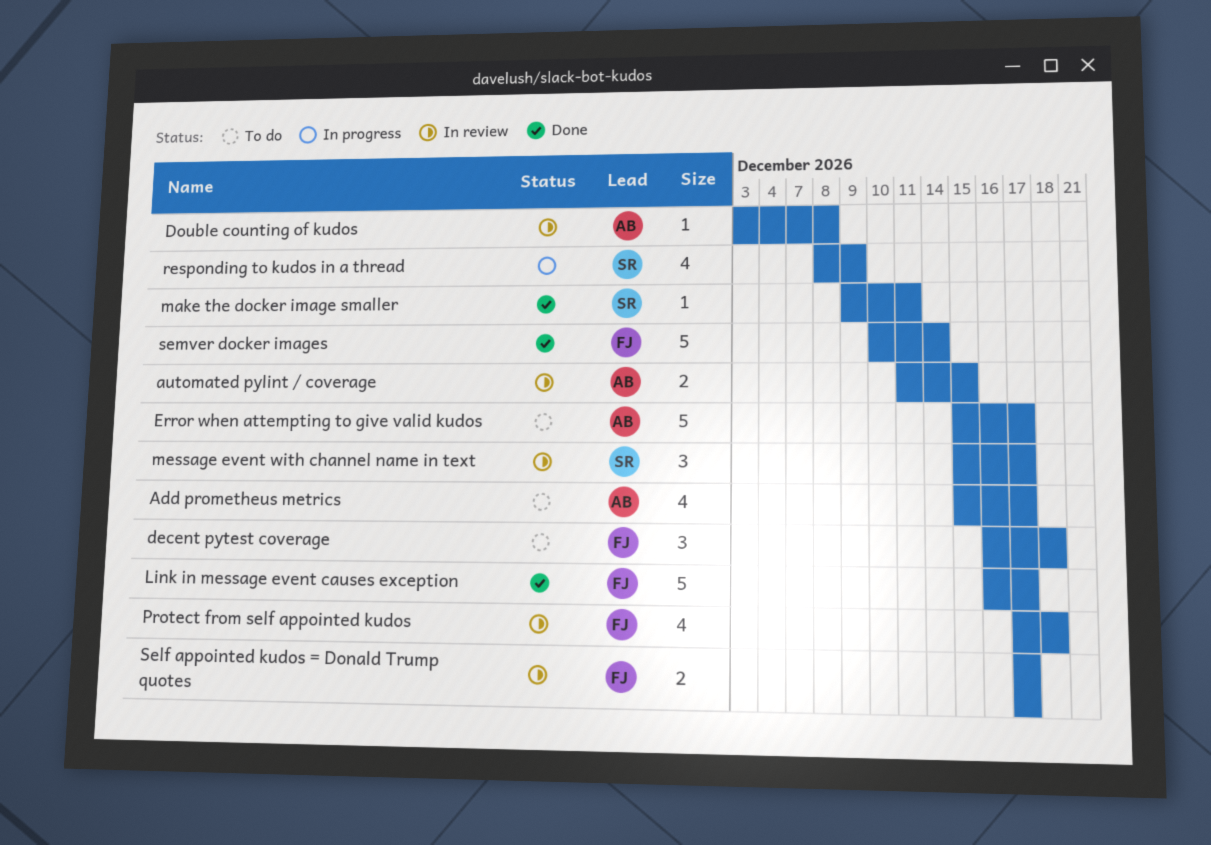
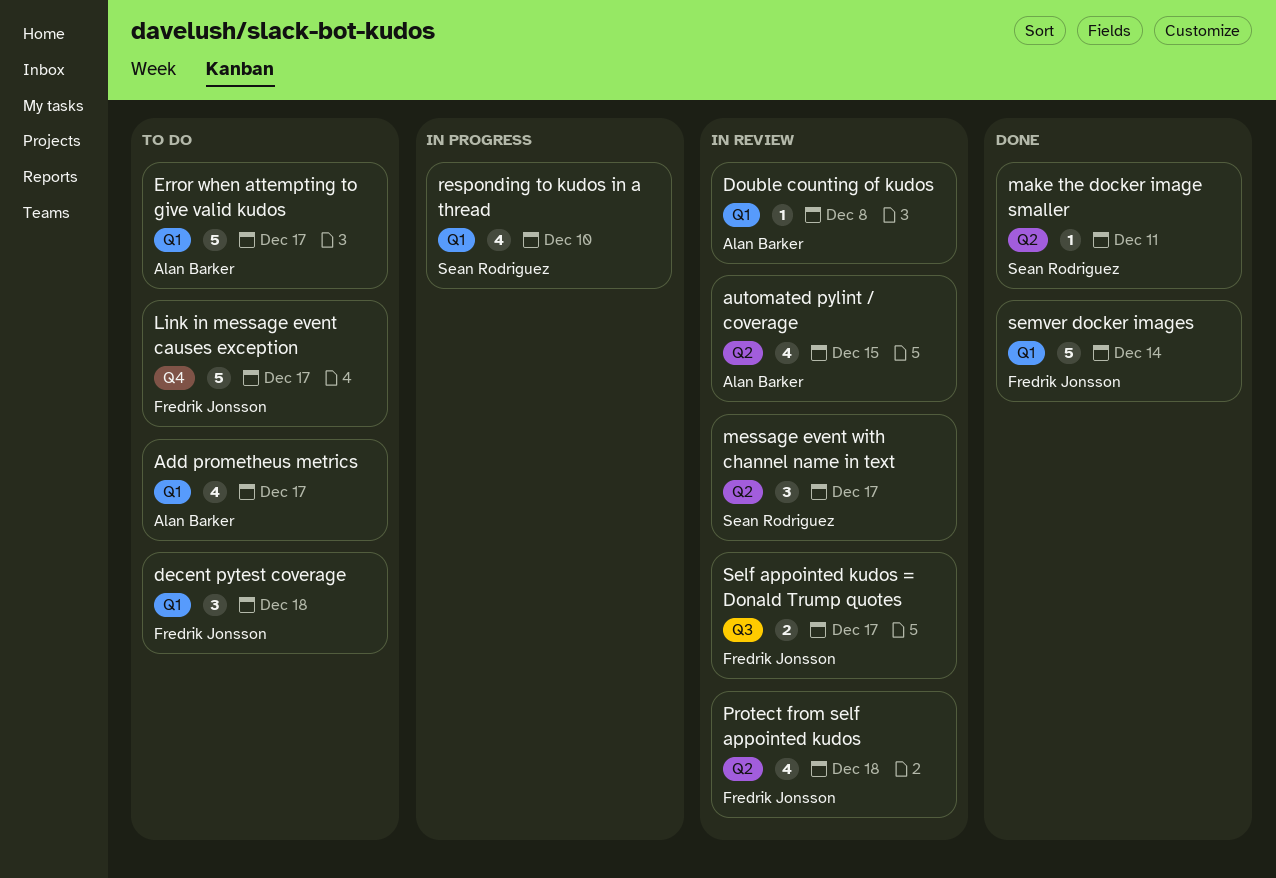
automated pylint / coverage, estimate: 2 -> 4
Link in message event causes exception, status: Done -> To do
responding to kudos in a thread, due: Dec 9 -> Dec 10

